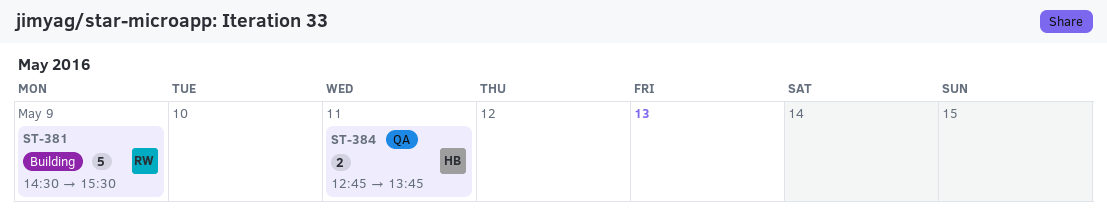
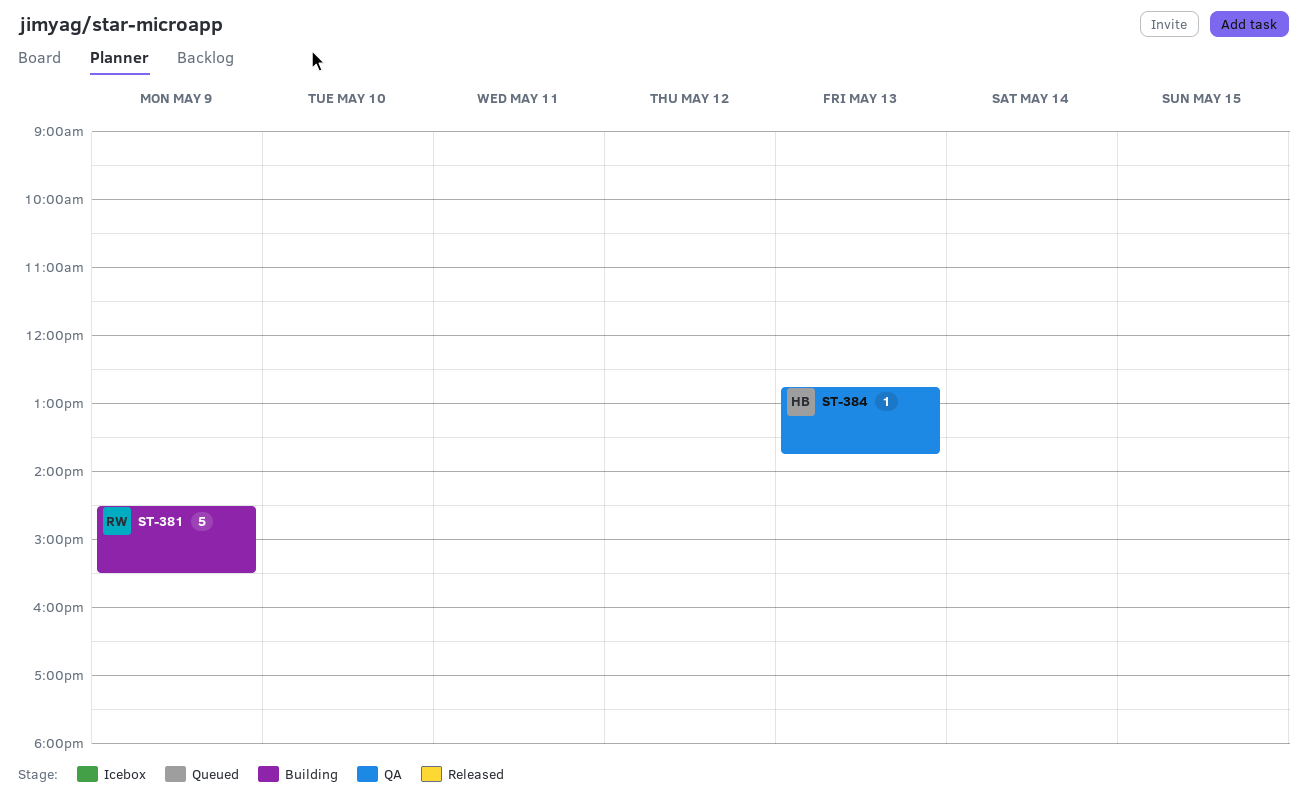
ST-384, estimate: 2 -> 1
ST-384, day: May 11 -> May 13

